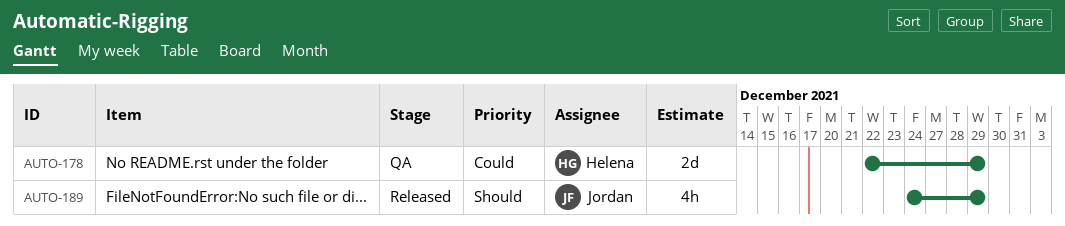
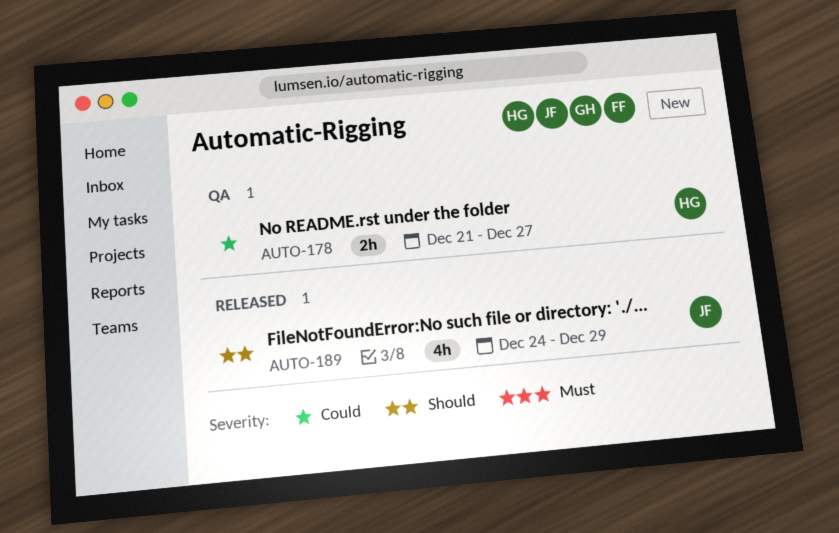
AUTO-178, estimate: 2d -> 2h
AUTO-178, start: Dec 22 -> Dec 21
AUTO-178, due: Dec 29 -> Dec 27

